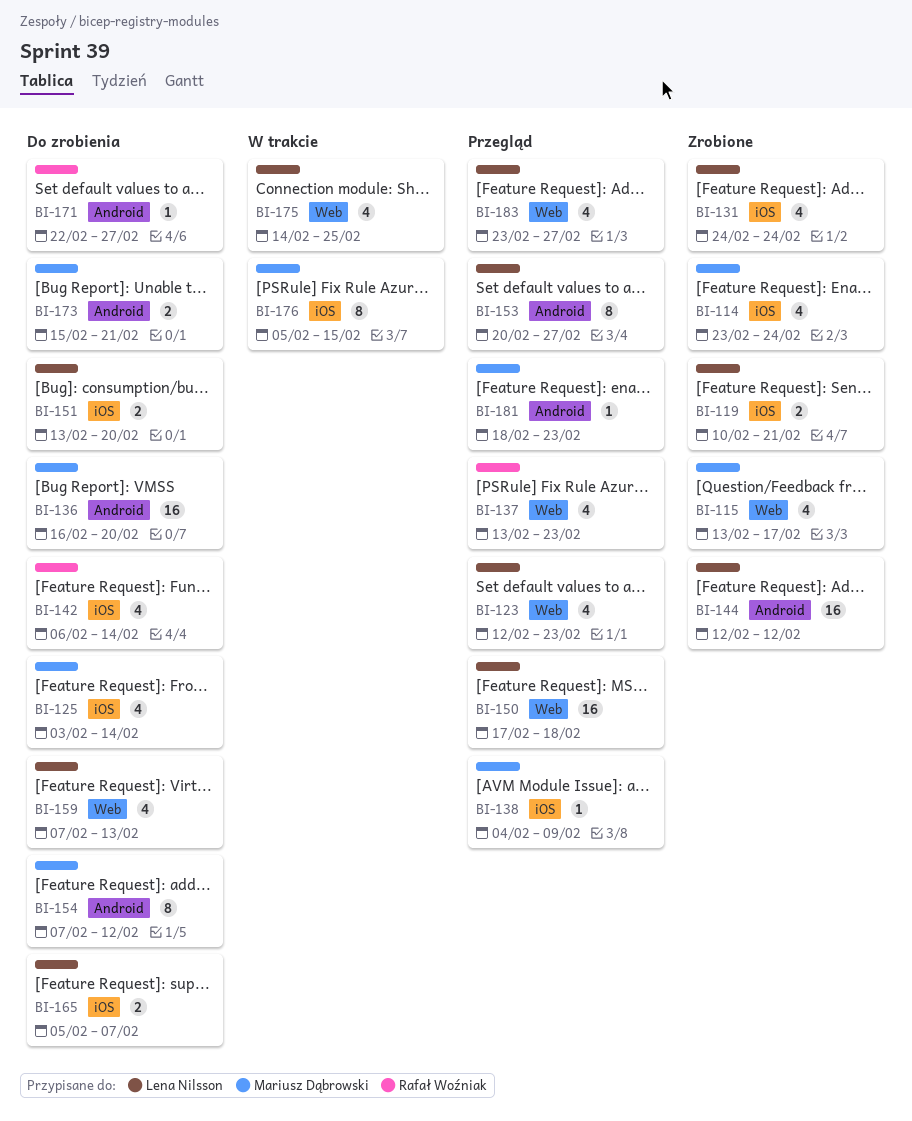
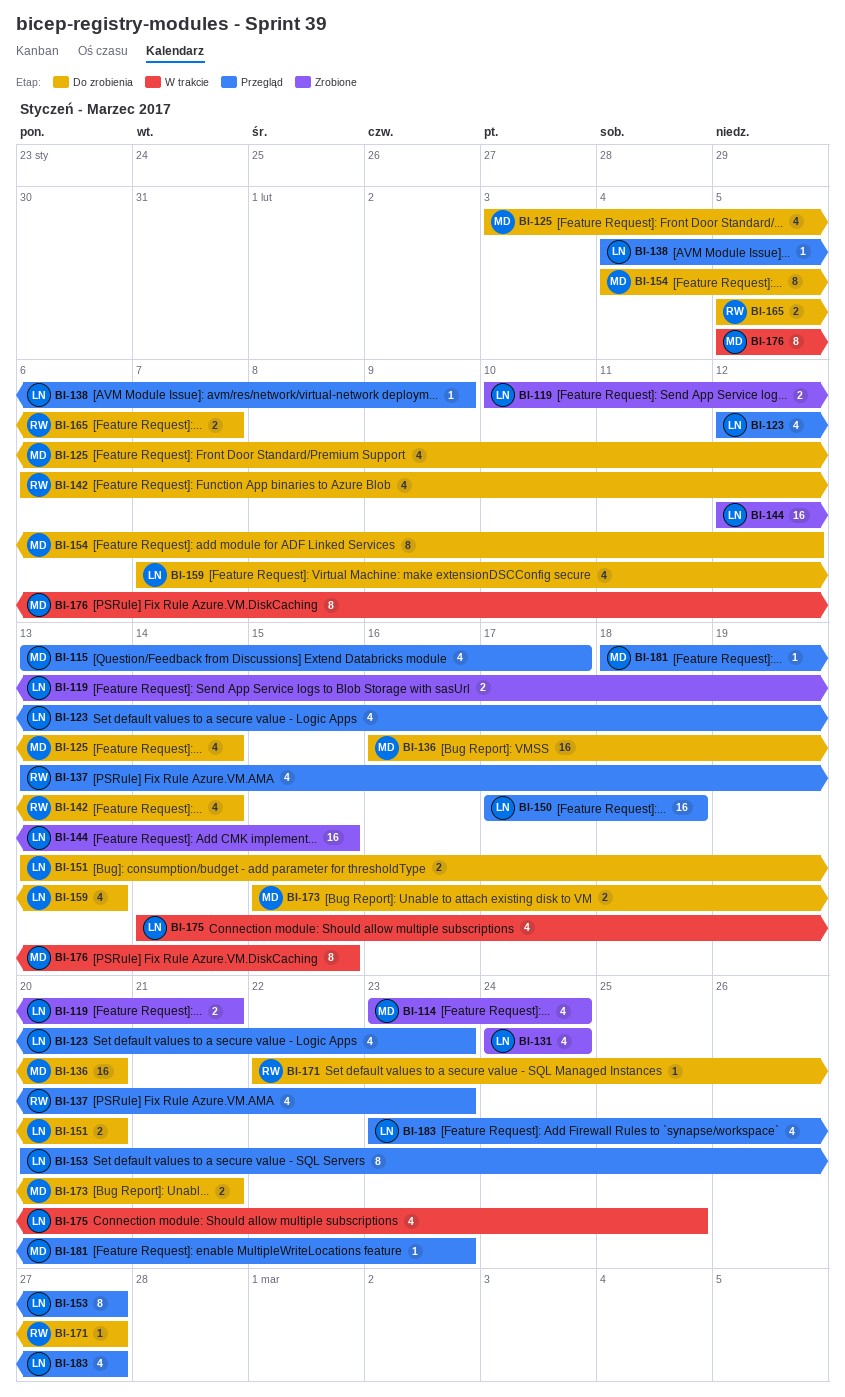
BI-115, status: Zrobione -> Przegląd
BI-138, owner: Mariusz Dąbrowski -> Lena Nilsson
BI-144, due: Feb 12 -> Feb 15
BI-154, start: Feb 7 -> Feb 4
BI-165, owner: Lena Nilsson -> Rafał Woźniak

